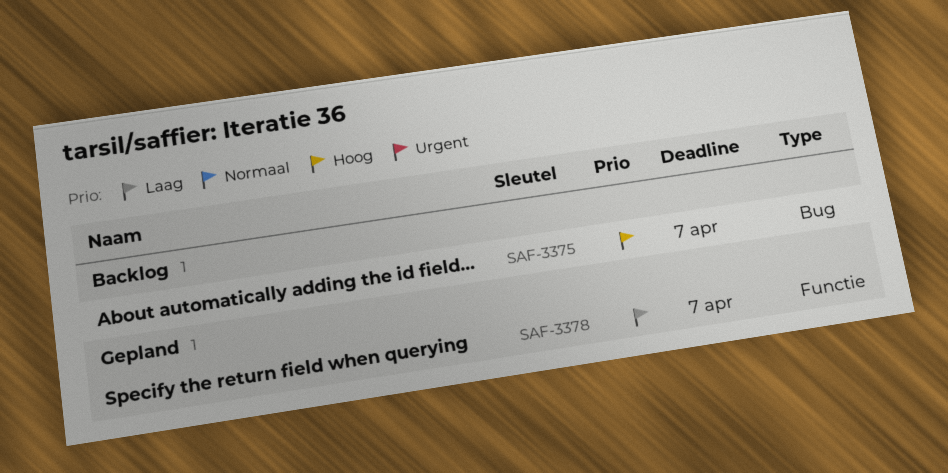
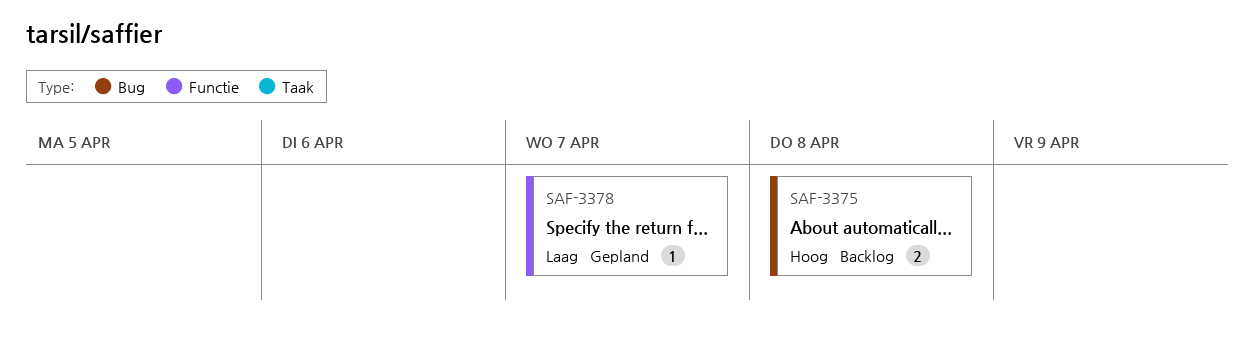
SAF-3375, due: Apr 7 -> Apr 8

